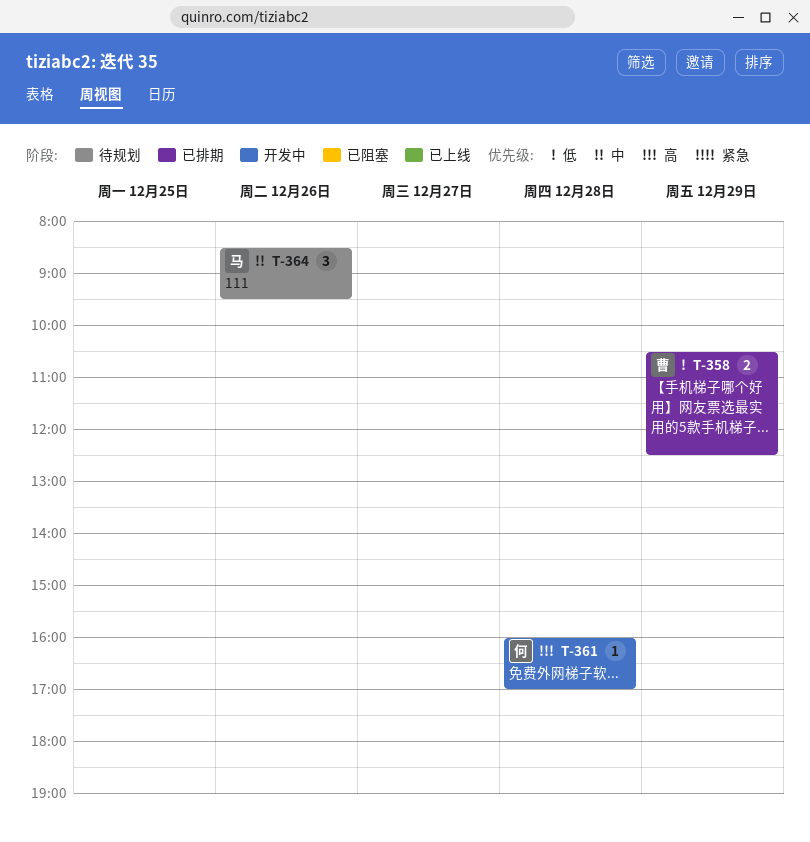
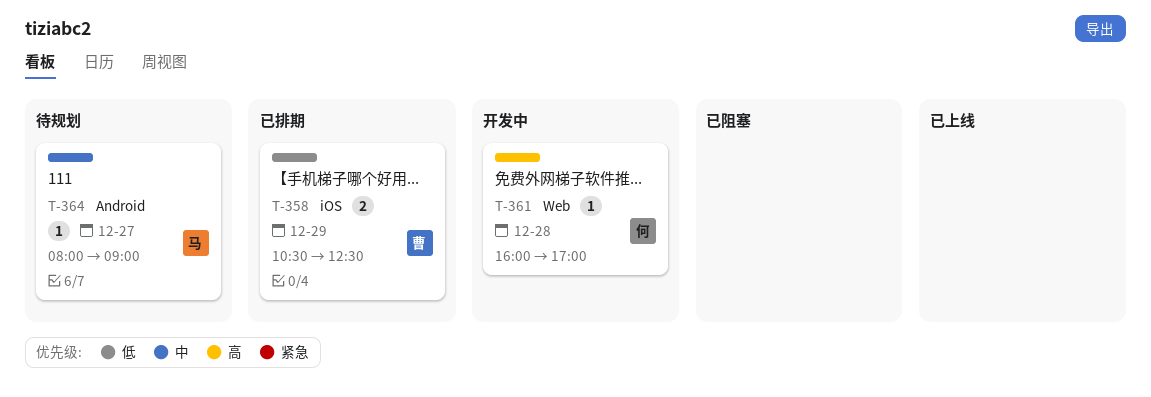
T-364, estimate: 3 -> 1
T-364, day: Dec 26 -> Dec 27
T-364, begins: 08:30 -> 08:00
T-364, ends: 09:30 -> 09:00

